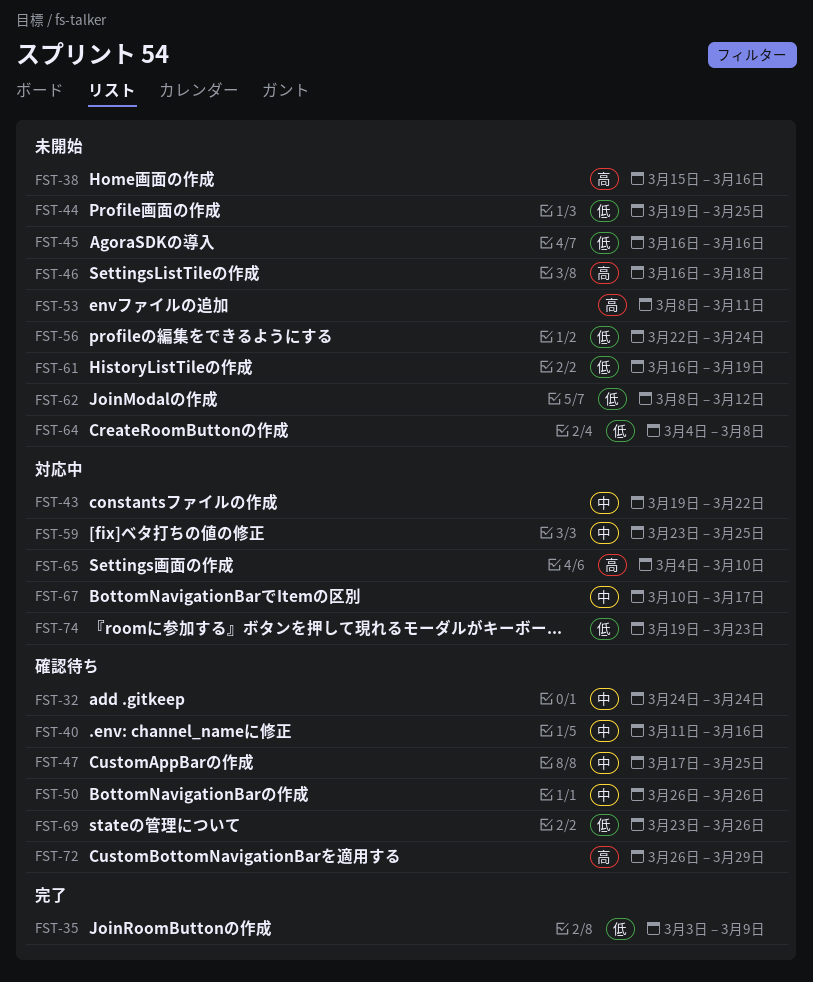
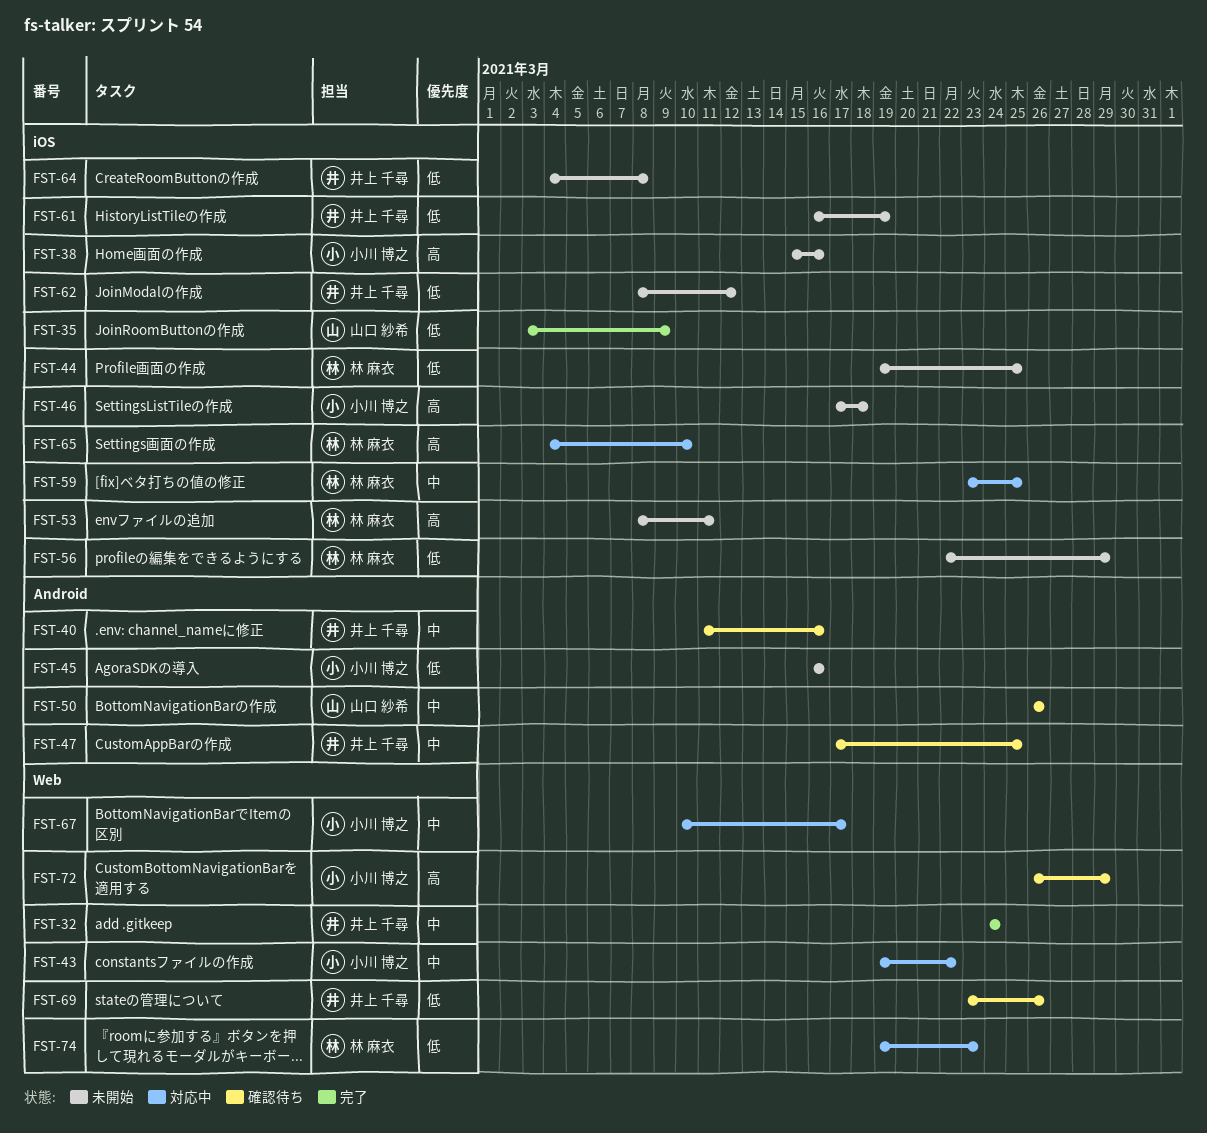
FST-32, status: 確認待ち -> 完了
FST-46, start: Mar 16 -> Mar 17
FST-56, due: Mar 24 -> Mar 29

